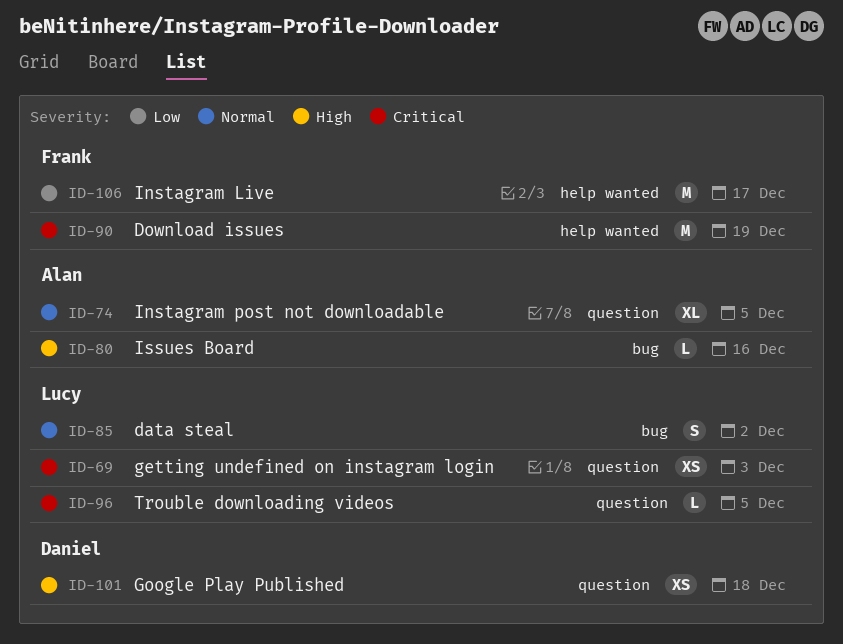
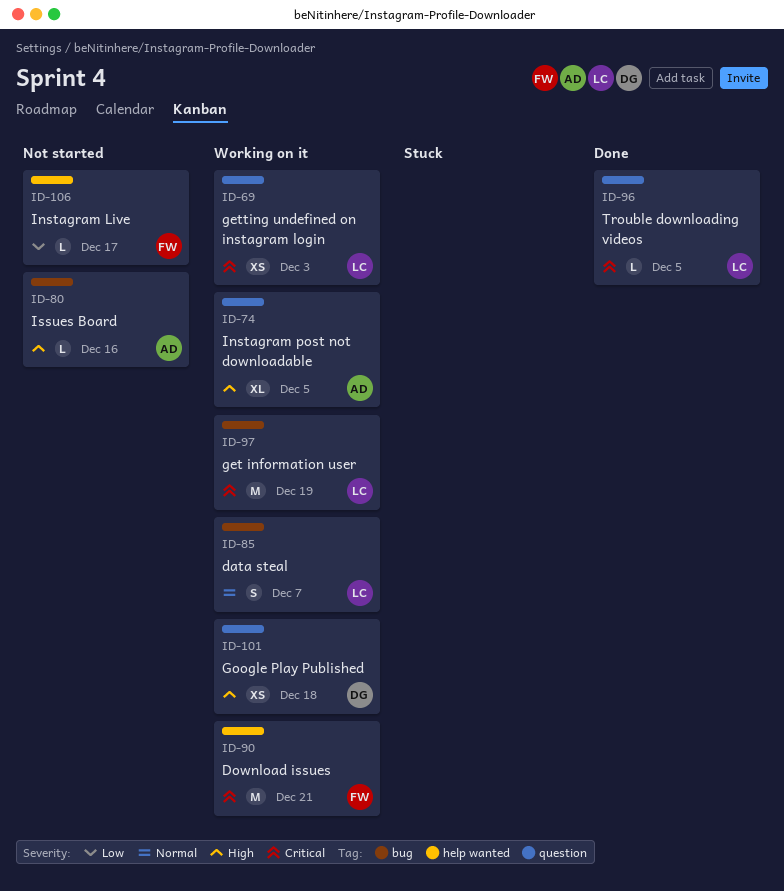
ID-74, priority: Normal -> High
ID-85, due: Dec 2 -> Dec 7
ID-90, due: Dec 19 -> Dec 21
ID-97: none -> present
ID-106, estimate: M -> L

